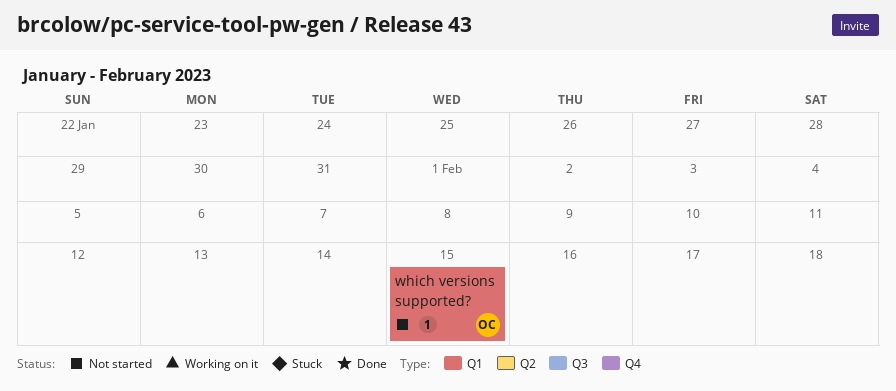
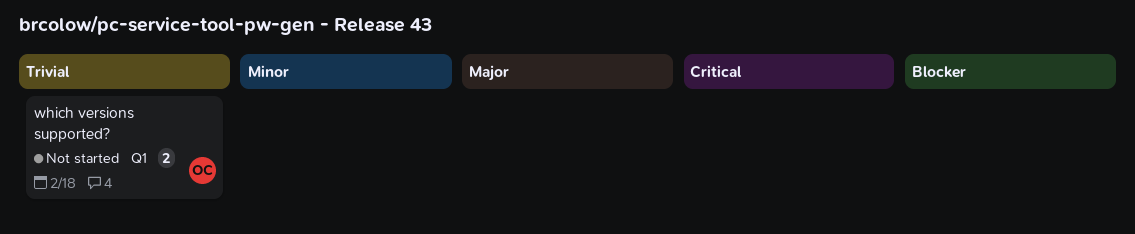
which versions supported?, estimate: 1 -> 2
which versions supported?, due: Feb 15 -> Feb 18

